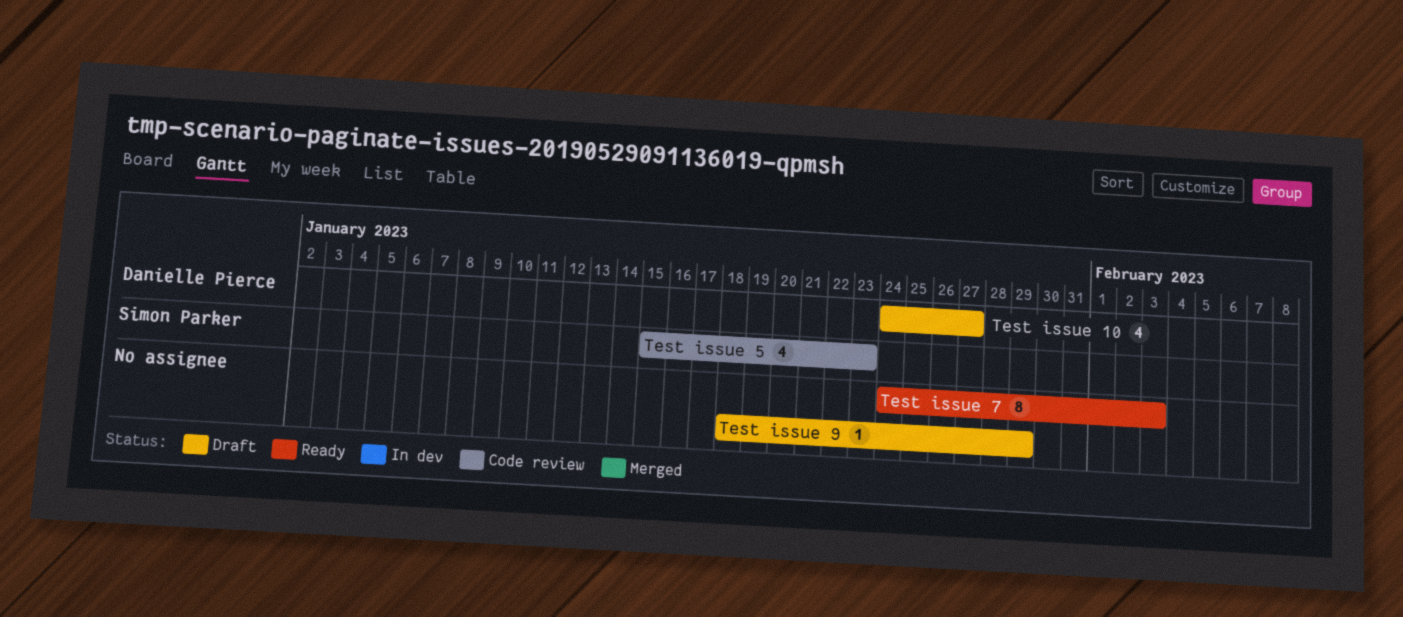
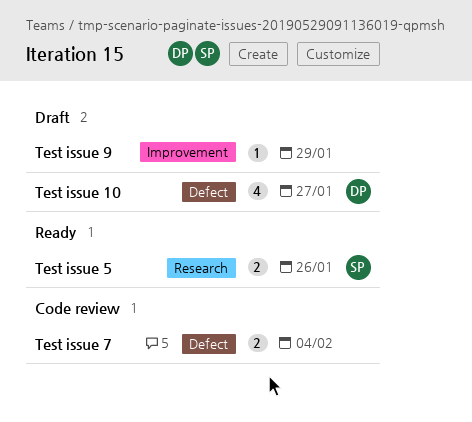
Test issue 5, status: Code review -> Ready
Test issue 5, estimate: 4 -> 2
Test issue 5, due: Jan 23 -> Jan 26
Test issue 7, status: Ready -> Code review
Test issue 7, estimate: 8 -> 2
Test issue 7, due: Feb 3 -> Feb 4

